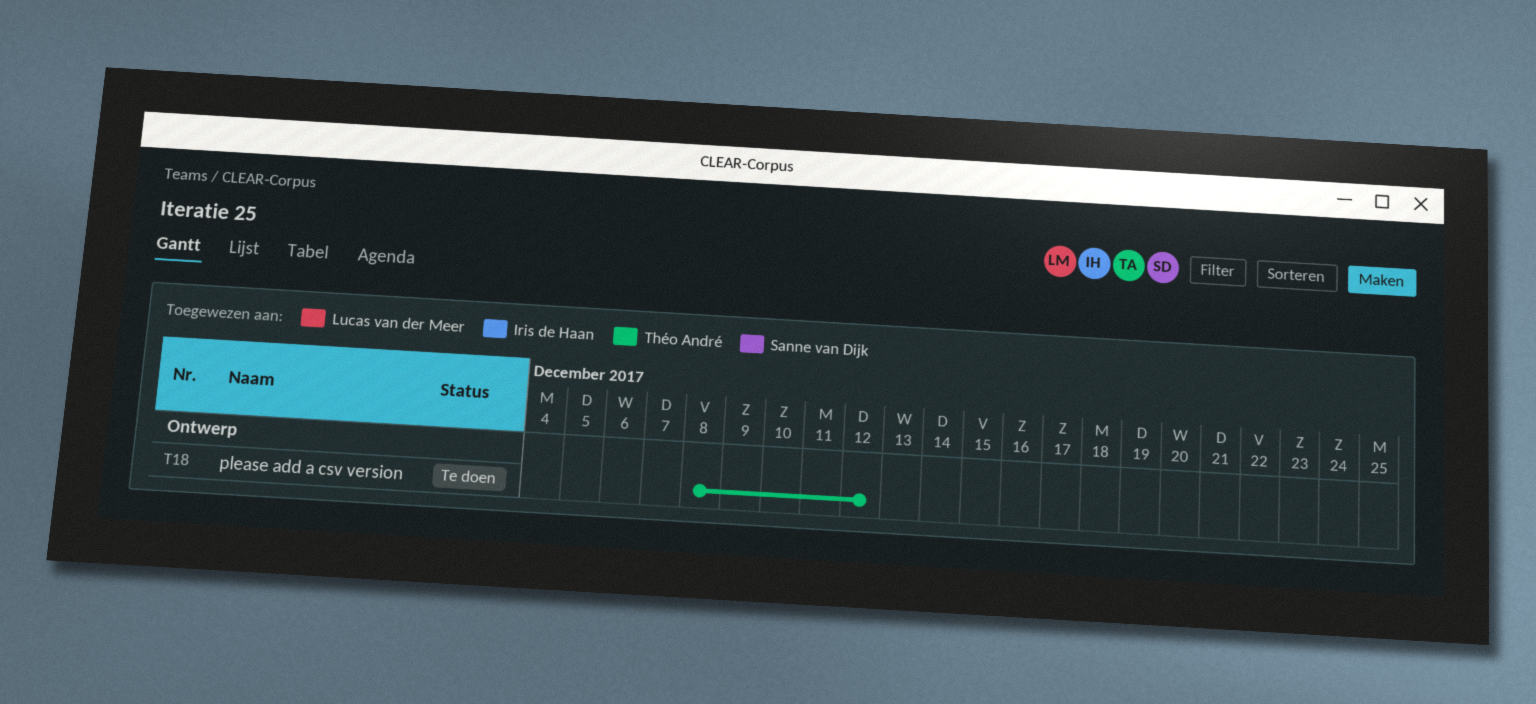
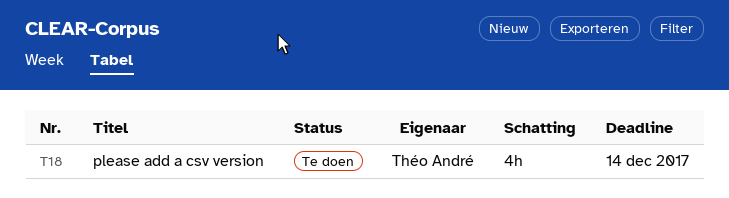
T18, due: Dec 12 -> Dec 14

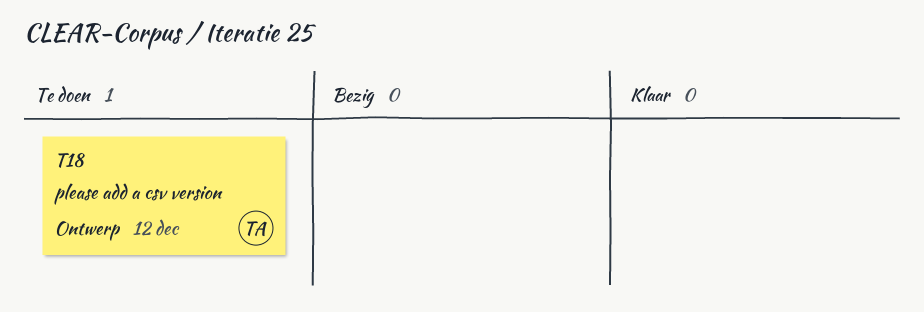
T18, due: Dec 14 -> Dec 12

